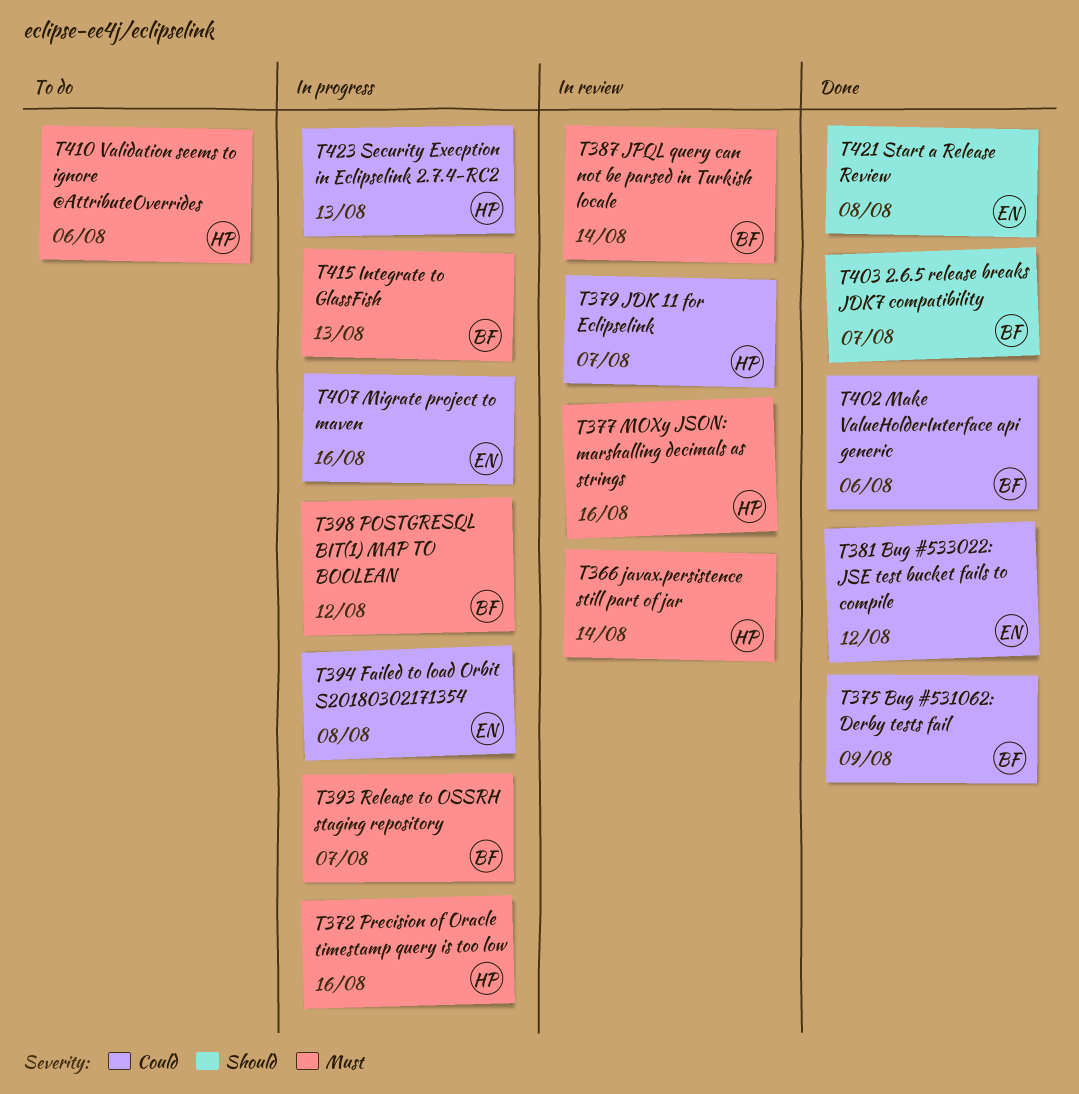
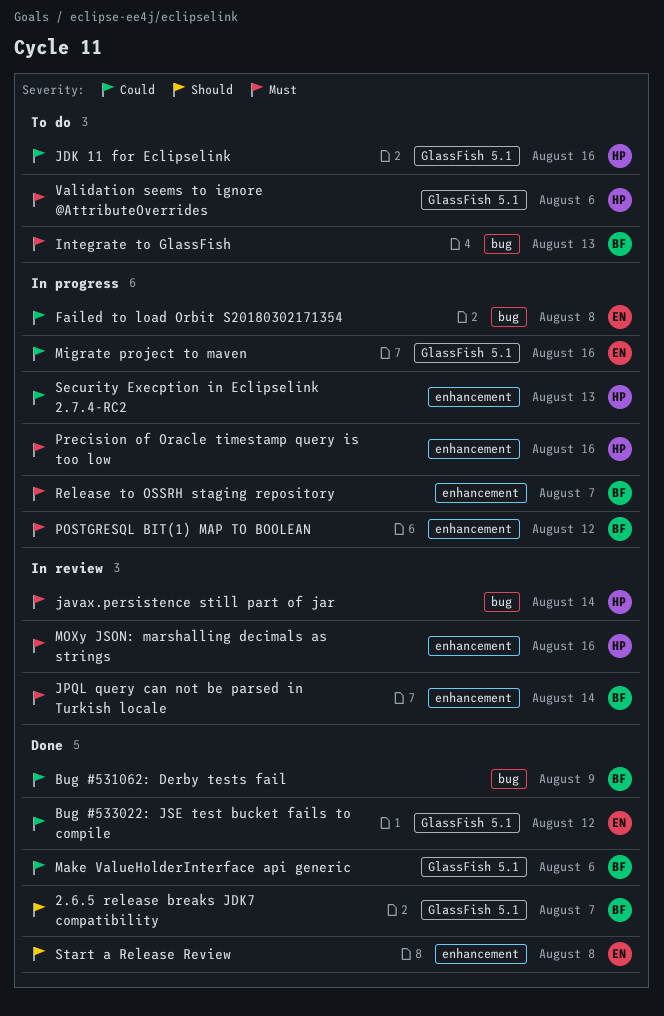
Integrate to GlassFish, status: In progress -> To do
JDK 11 for Eclipselink, status: In review -> To do
JDK 11 for Eclipselink, due: Aug 7 -> Aug 16

